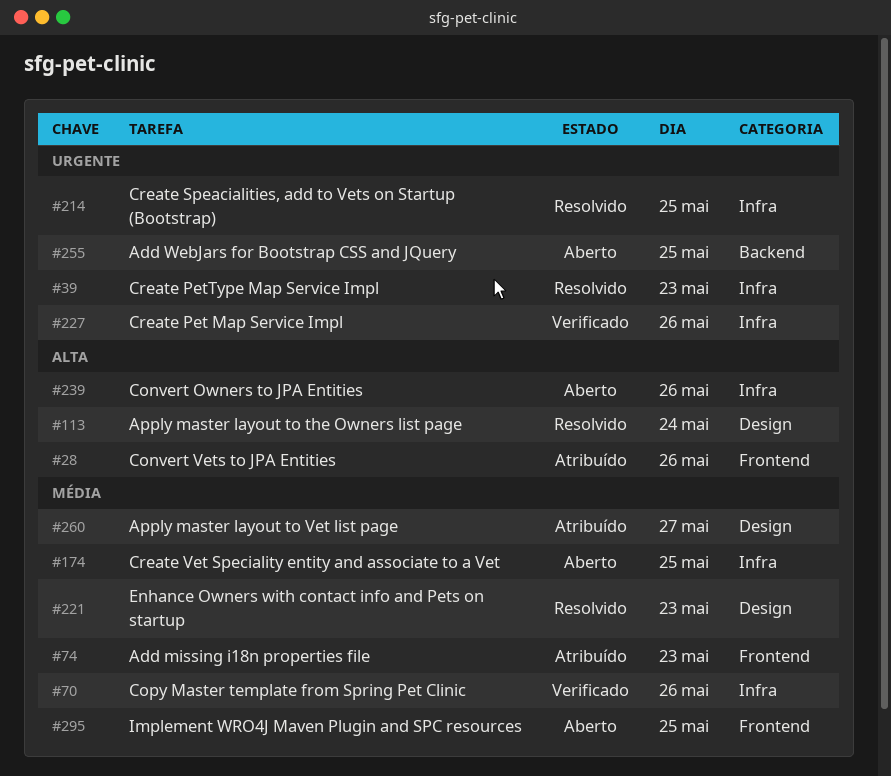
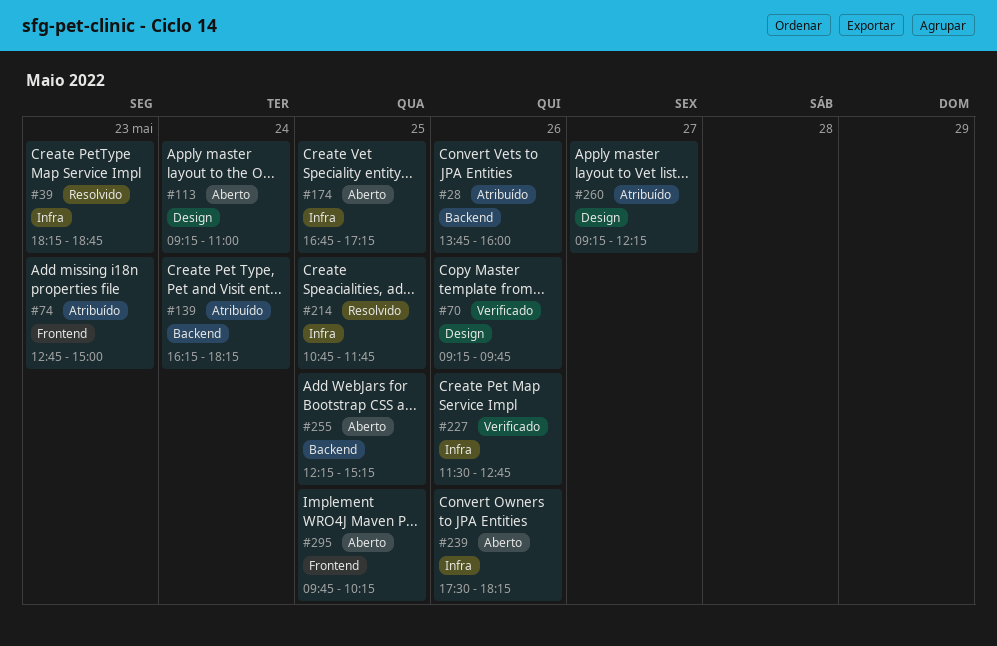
#28, label: Frontend -> Backend
#70, label: Infra -> Design
#113, status: Resolvido -> Aberto
#139: none -> present
#221: present -> none

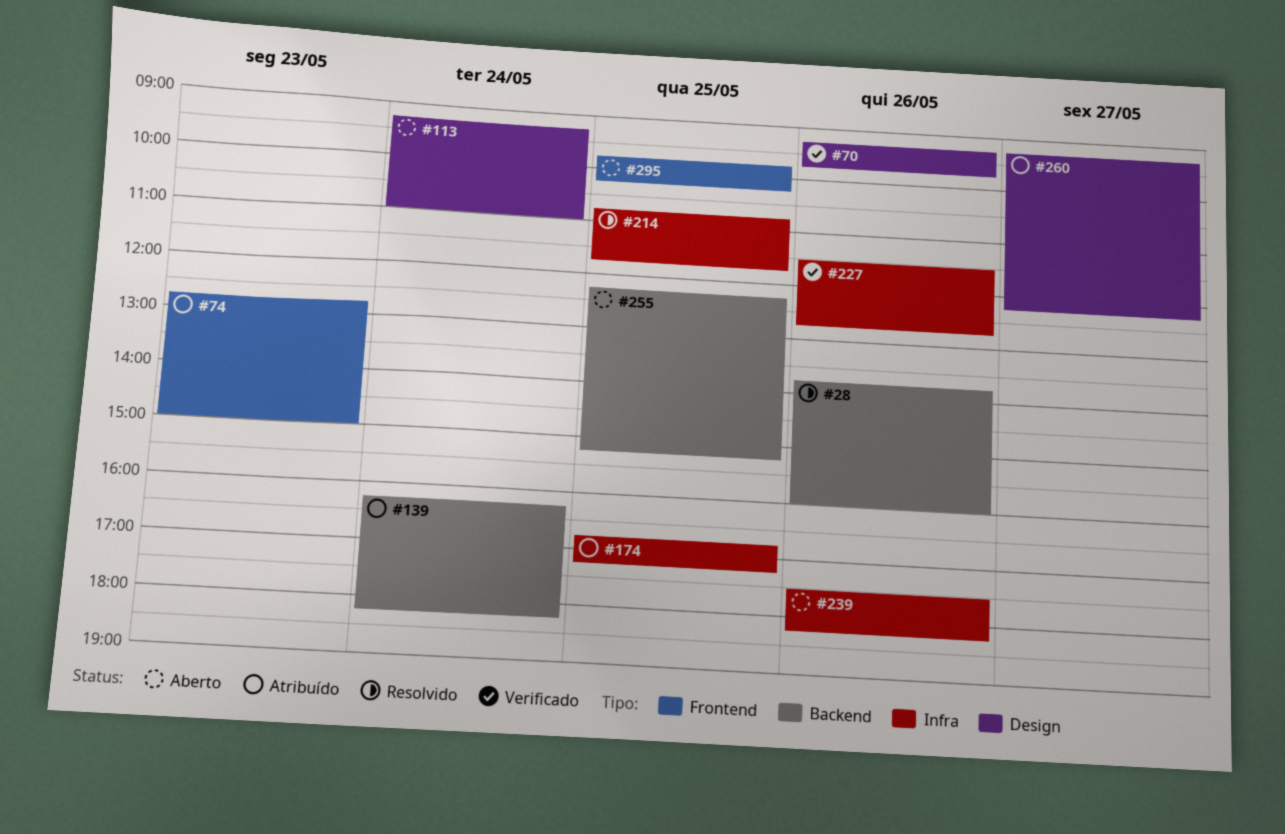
#28, status: Atribuído -> Resolvido
#39: present -> none
#174, status: Aberto -> Atribuído

